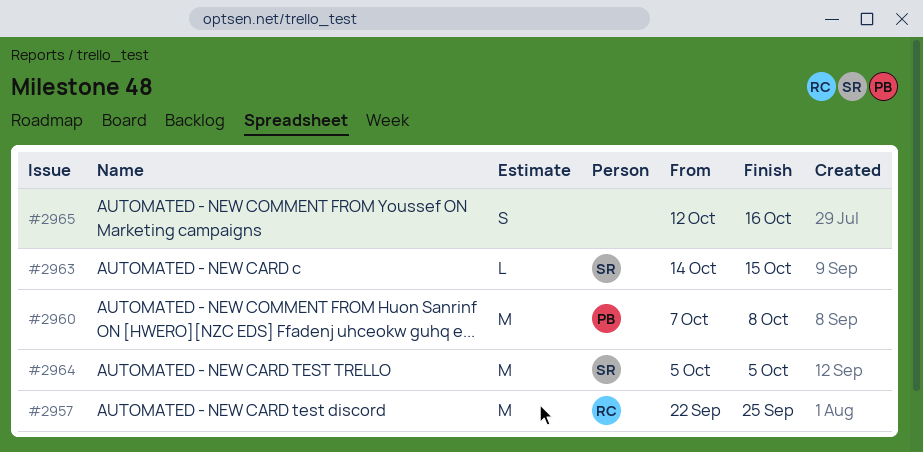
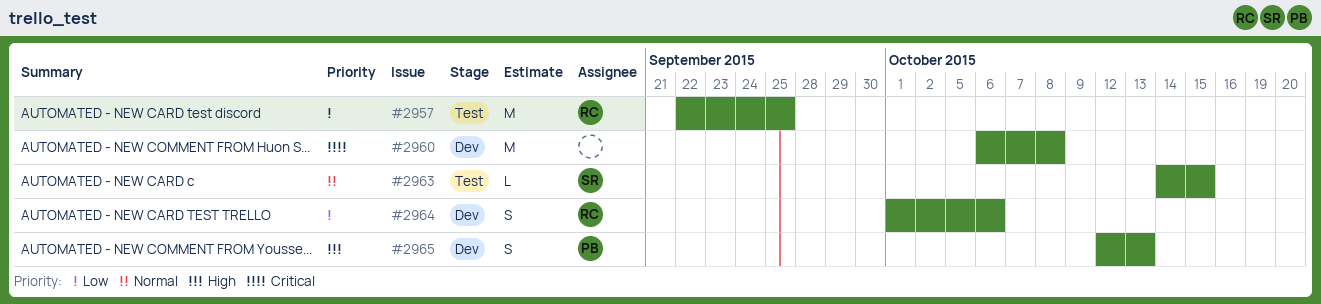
#2960, owner: PB -> none
#2960, start: Oct 7 -> Oct 6
#2964, owner: SR -> RC
#2964, estimate: M -> S
#2964, start: Oct 5 -> Oct 1
#2964, due: Oct 5 -> Oct 6
#2965, owner: none -> PB
#2965, due: Oct 16 -> Oct 13

